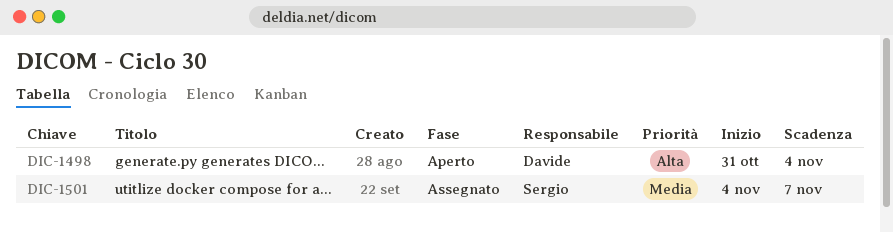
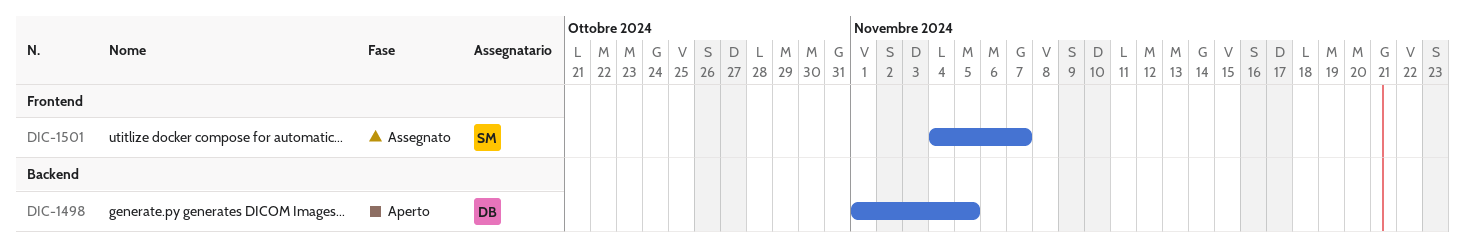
DIC-1498, start: Oct 31 -> Nov 1
DIC-1498, due: Nov 4 -> Nov 5

